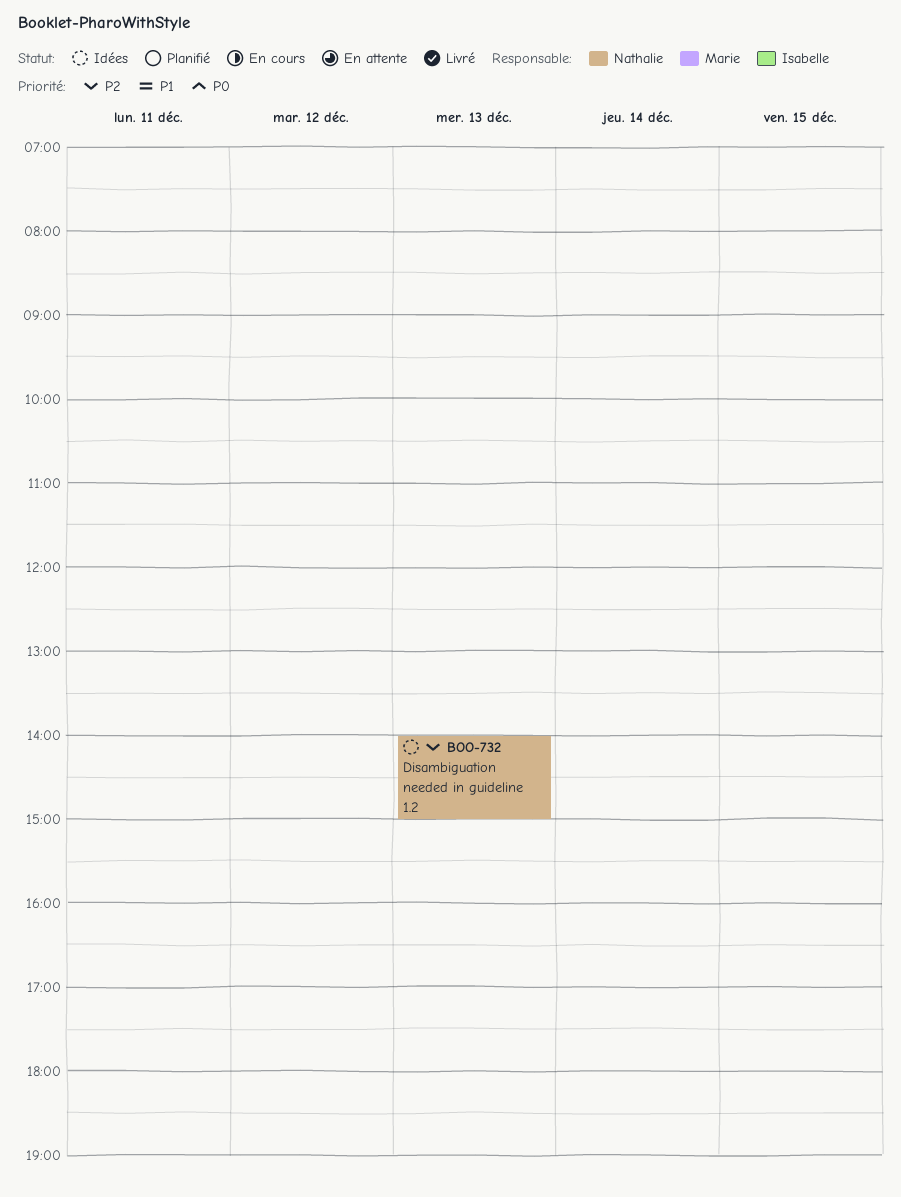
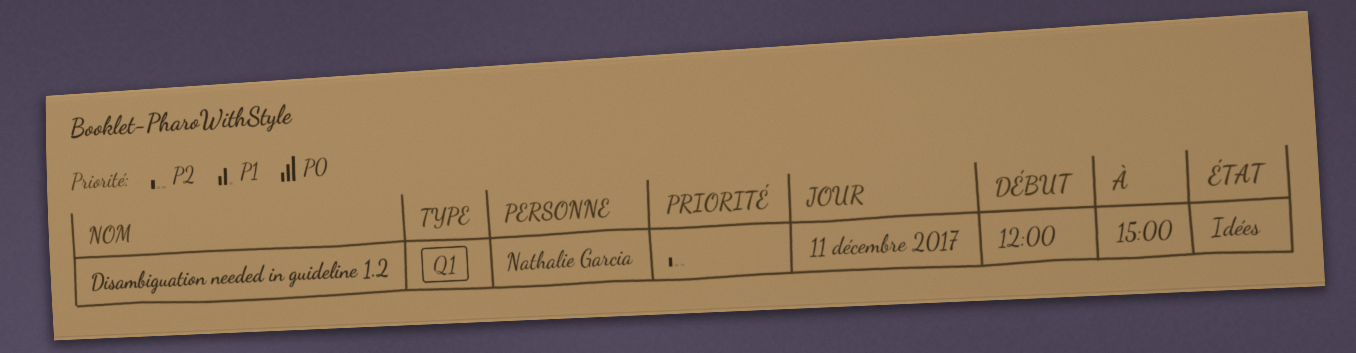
Disambiguation needed in guideline 1.2, day: Dec 13 -> Dec 11
Disambiguation needed in guideline 1.2, begins: 14:00 -> 12:00

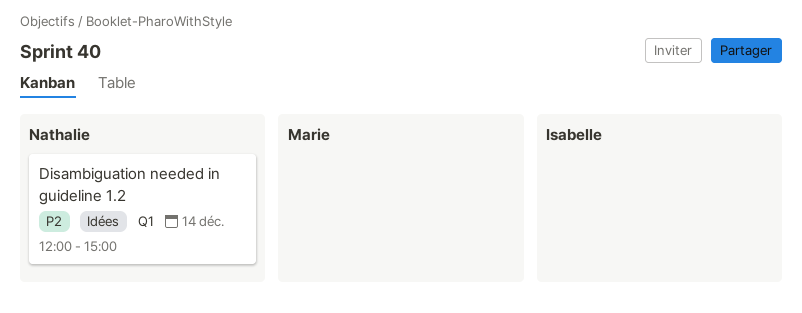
Disambiguation needed in guideline 1.2, day: Dec 11 -> Dec 14

